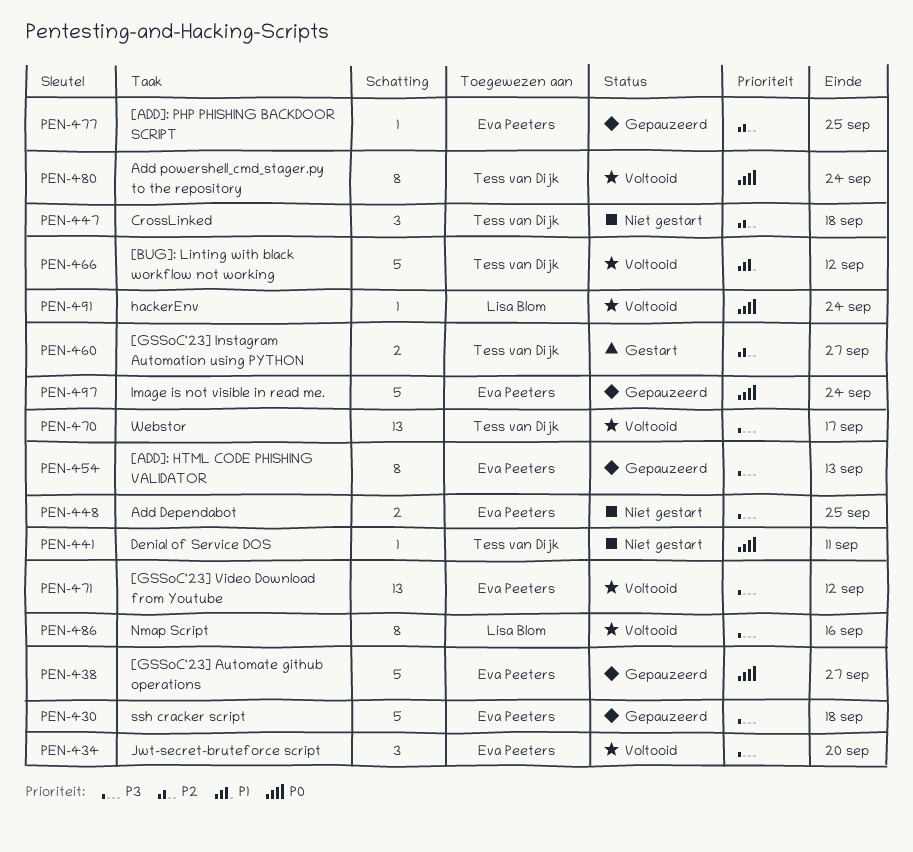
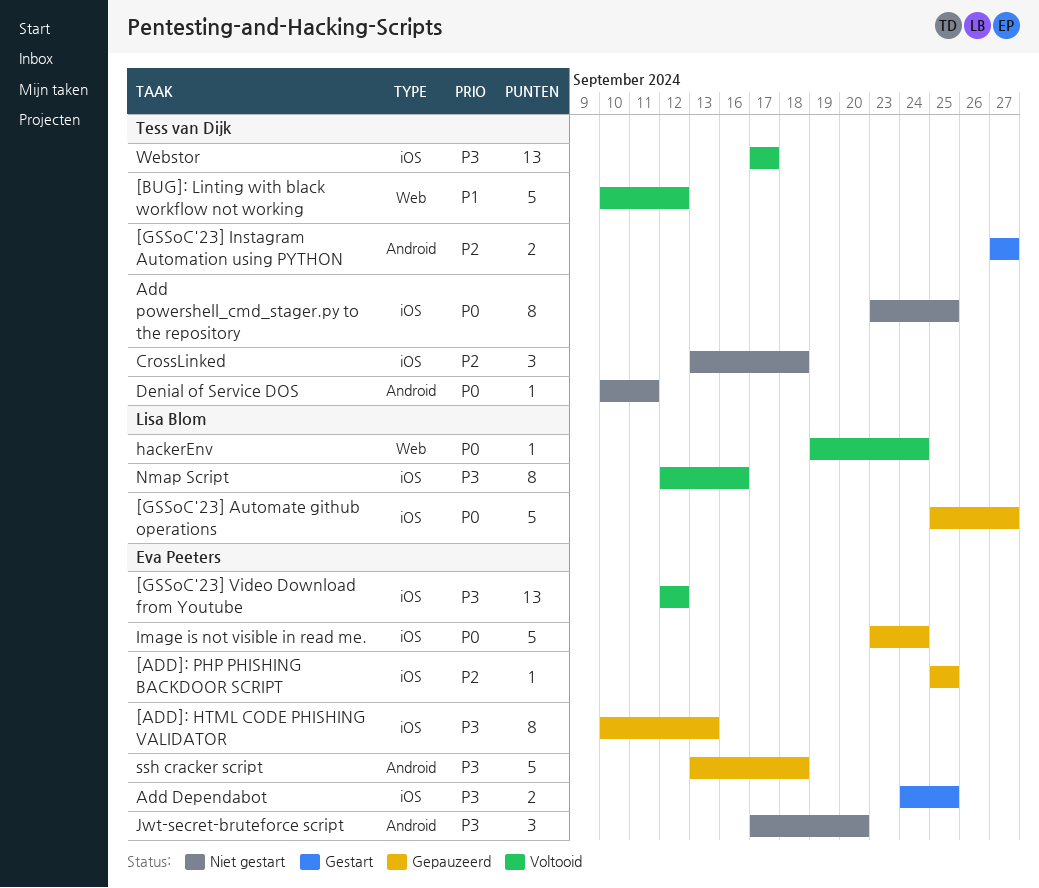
[GSSoC'23] Automate github operations, owner: Eva Peeters -> Lisa Blom
Add Dependabot, status: Niet gestart -> Gestart
Add powershell_cmd_stager.py to the repository, status: Voltooid -> Niet gestart
Add powershell_cmd_stager.py to the repository, due: Sep 24 -> Sep 25
Jwt-secret-bruteforce script, status: Voltooid -> Niet gestart

